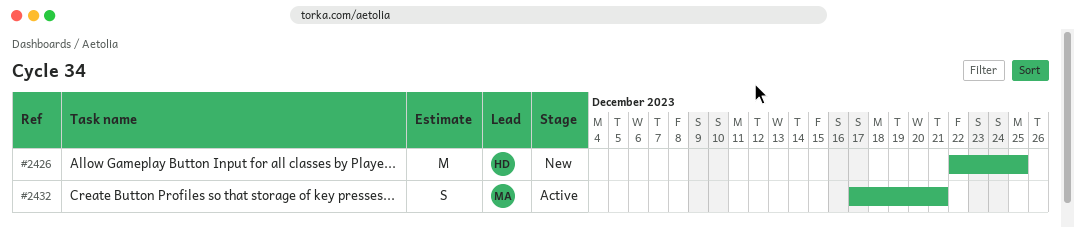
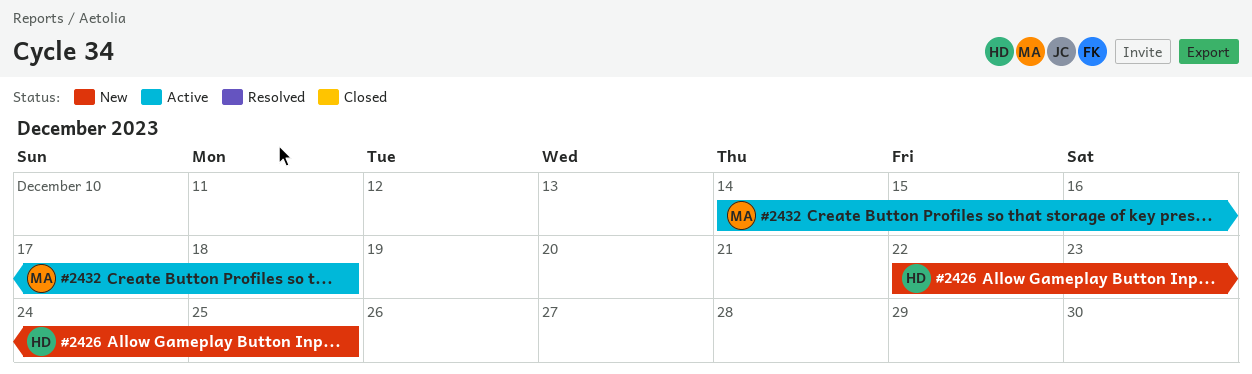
#2432, start: Dec 17 -> Dec 14
#2432, due: Dec 21 -> Dec 18

